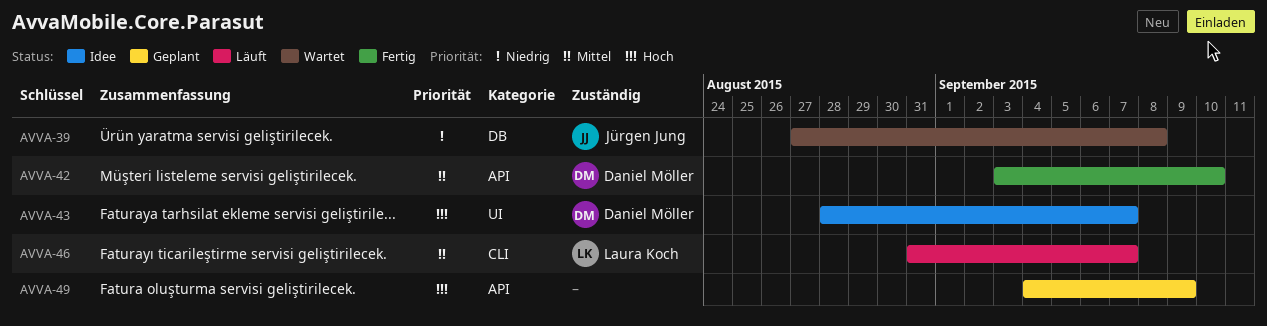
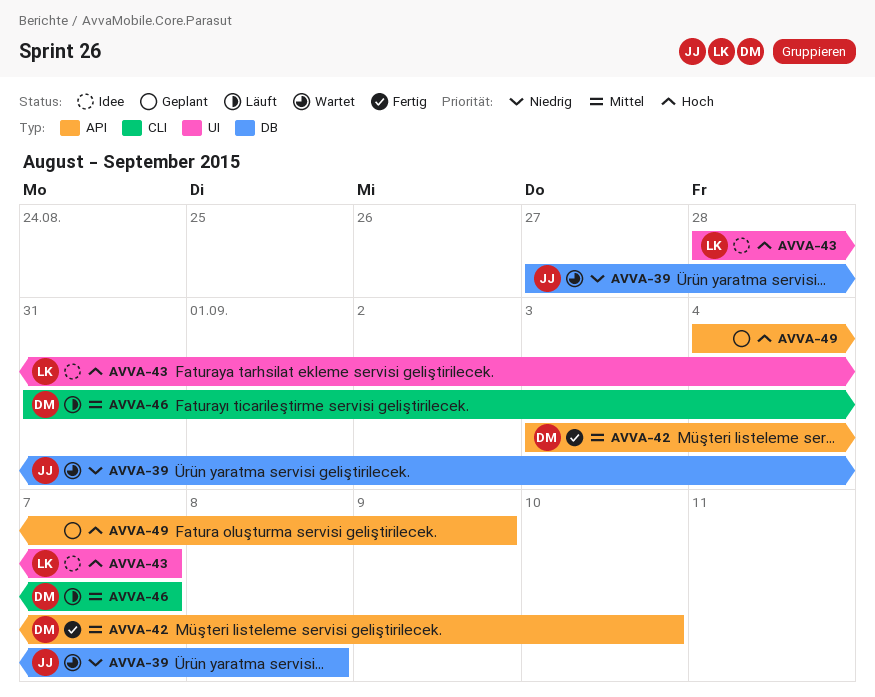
AVVA-43, owner: Daniel Möller -> Laura Koch
AVVA-46, owner: Laura Koch -> Daniel Möller

